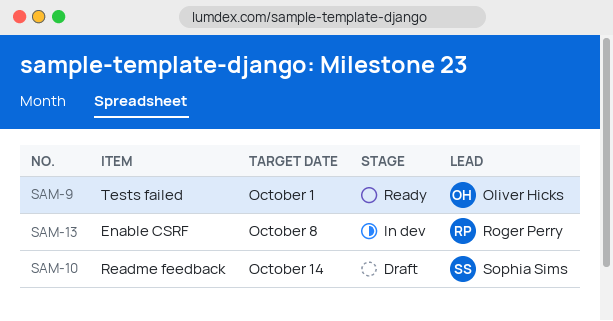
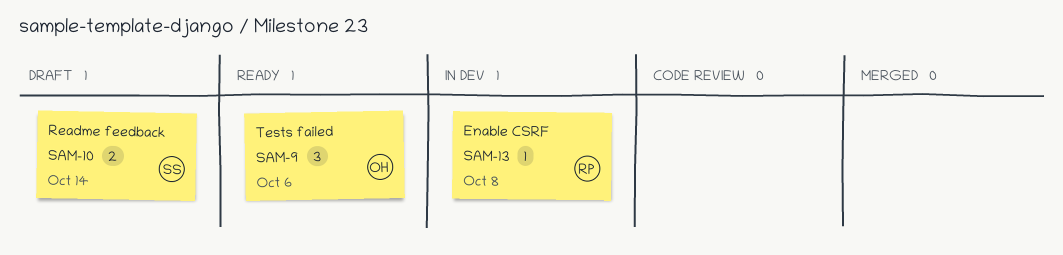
SAM-9, due: Oct 1 -> Oct 6

